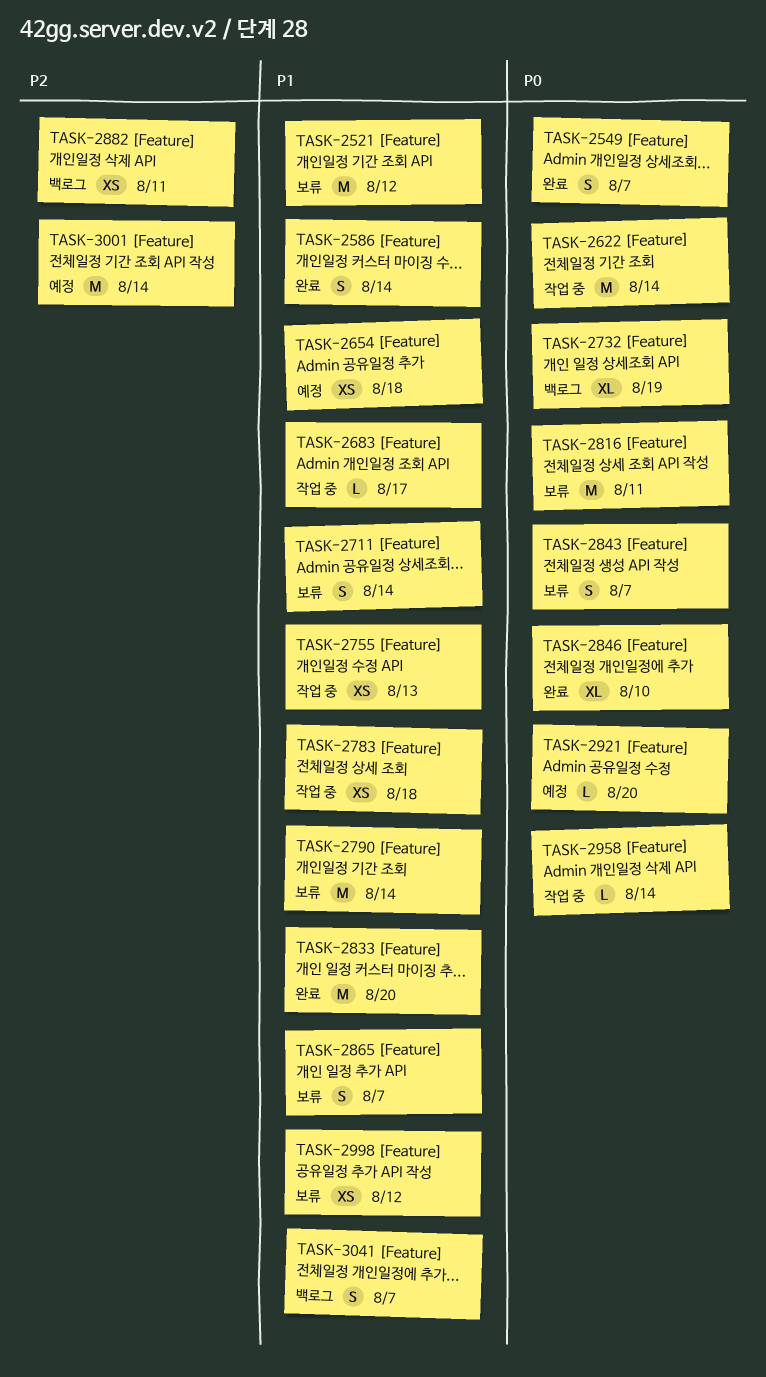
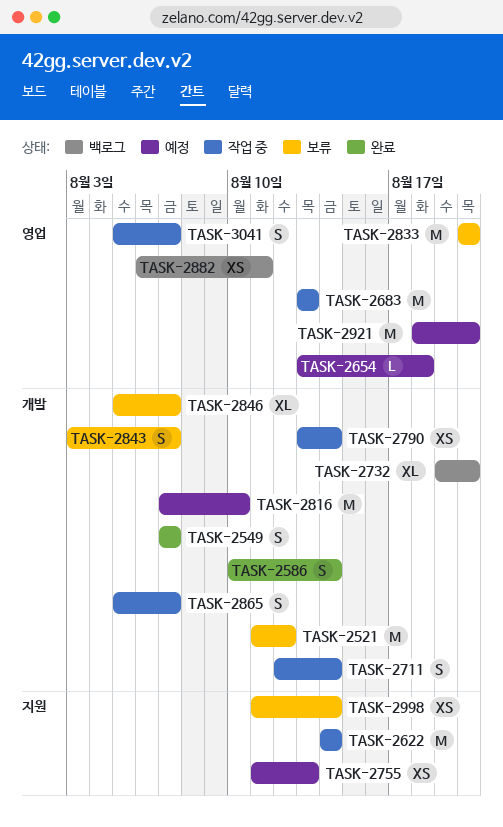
TASK-2654, estimate: XS -> L
TASK-2683, estimate: L -> M
TASK-2683, due: Aug 17 -> Aug 13
TASK-2711, status: 보류 -> 작업 중
TASK-2732, due: Aug 19 -> Aug 20
TASK-2755, status: 작업 중 -> 예정
TASK-2783: present -> none
TASK-2790, status: 보류 -> 작업 중
TASK-2790, estimate: M -> XS
TASK-2816, status: 보류 -> 예정
TASK-2816, due: Aug 11 -> Aug 10
TASK-2833, status: 완료 -> 보류
TASK-2846, status: 완료 -> 보류
TASK-2846, due: Aug 10 -> Aug 7
TASK-2865, status: 보류 -> 작업 중
TASK-2921, estimate: L -> M
TASK-2958: present -> none
TASK-2998, due: Aug 12 -> Aug 14
TASK-3001: present -> none
TASK-3041, status: 백로그 -> 작업 중

